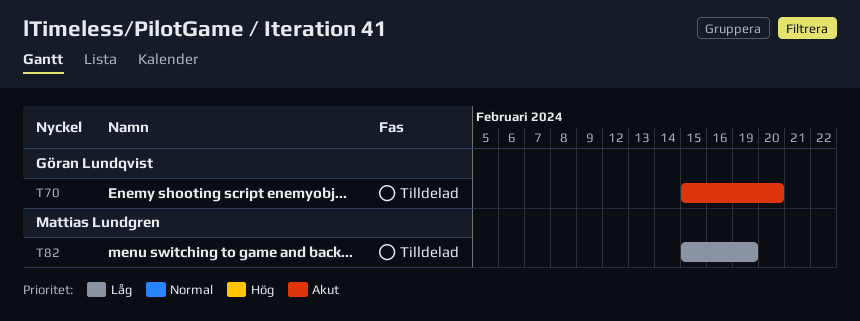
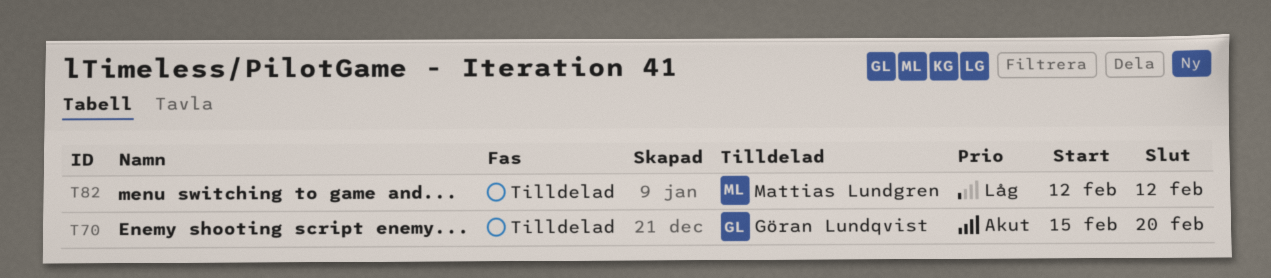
T82, start: Feb 15 -> Feb 12
T82, due: Feb 19 -> Feb 12

